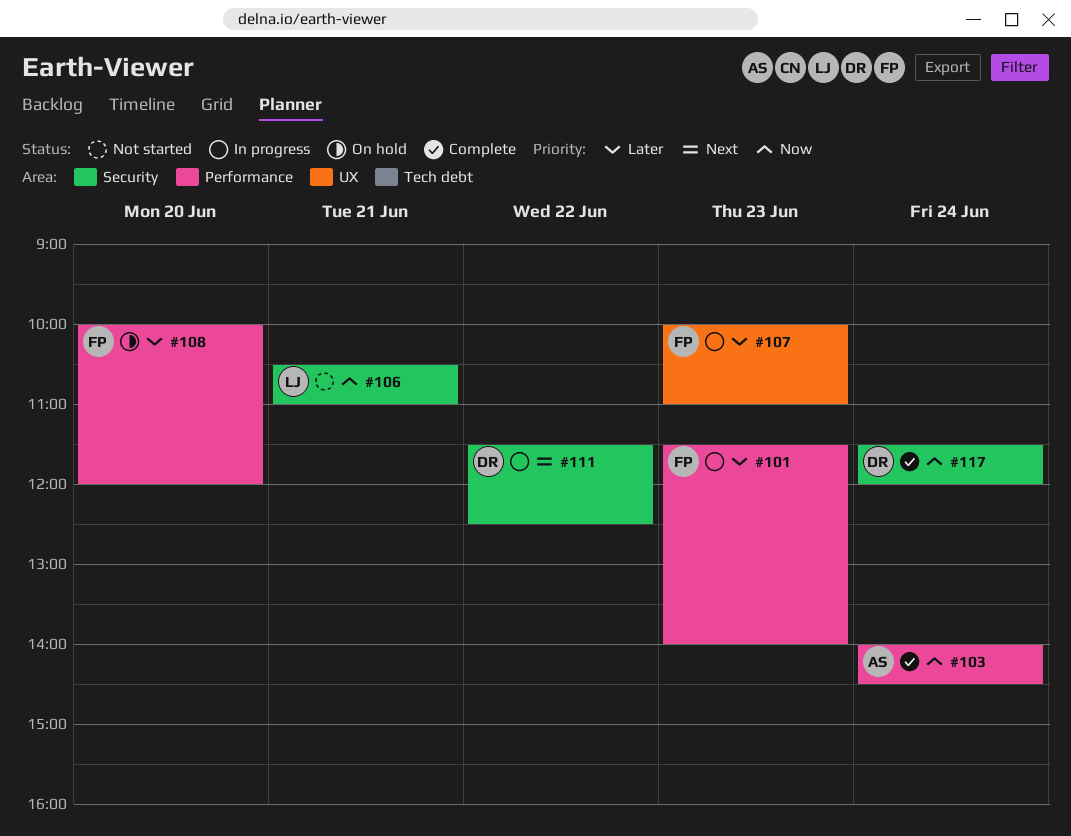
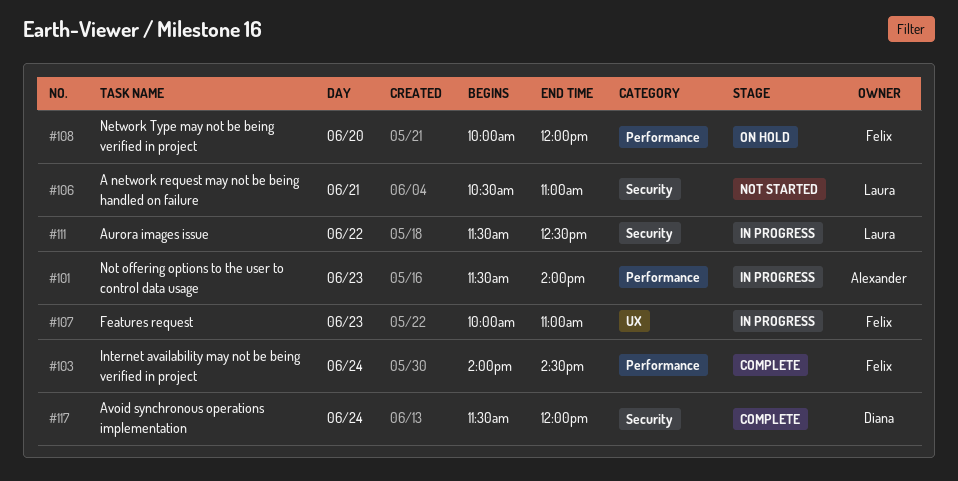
#101, owner: Felix -> Alexander
#103, owner: Alexander -> Felix
#111, owner: Diana -> Laura

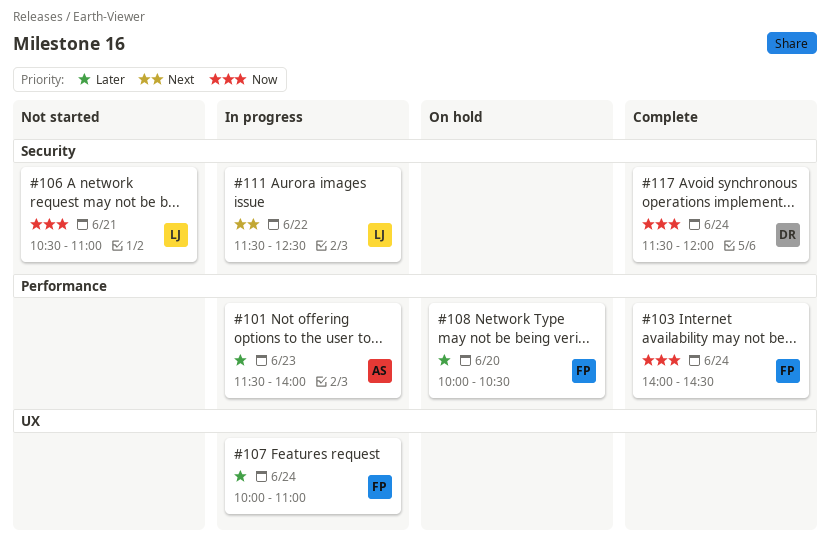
#107, day: Jun 23 -> Jun 24
#108, ends: 12:00 -> 10:30

